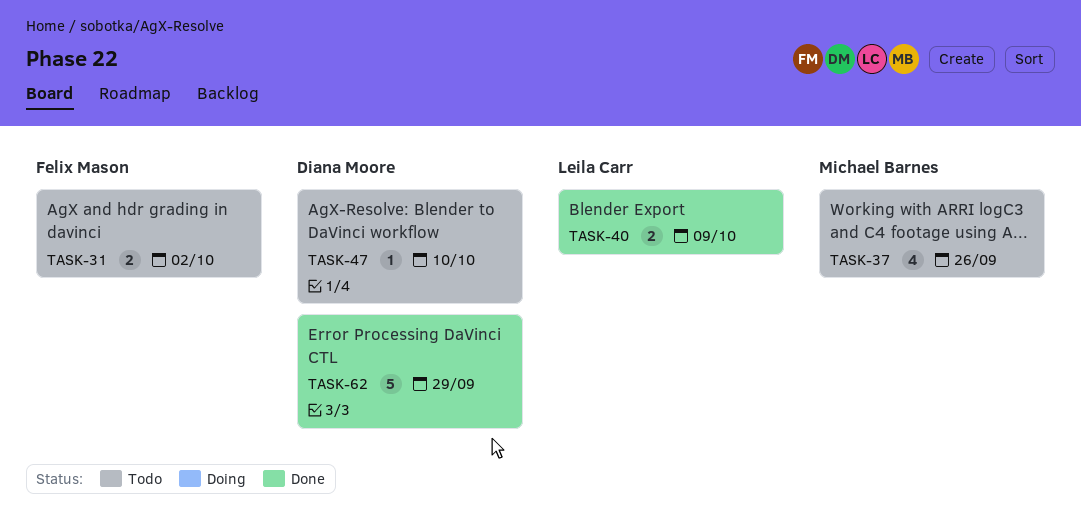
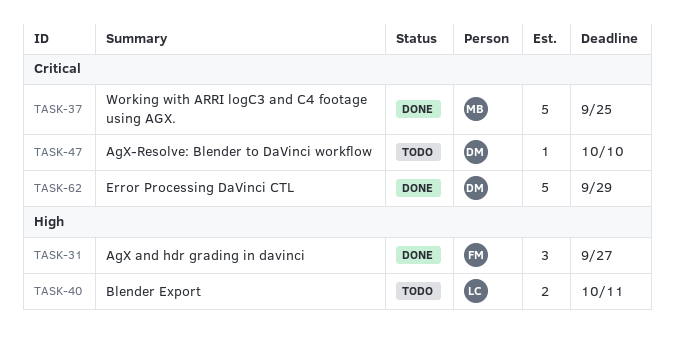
TASK-31, status: Todo -> Done
TASK-31, estimate: 2 -> 3
TASK-31, due: Oct 2 -> Sep 27
TASK-37, status: Todo -> Done
TASK-37, estimate: 4 -> 5
TASK-37, due: Sep 26 -> Sep 25
TASK-40, status: Done -> Todo
TASK-40, due: Oct 9 -> Oct 11

